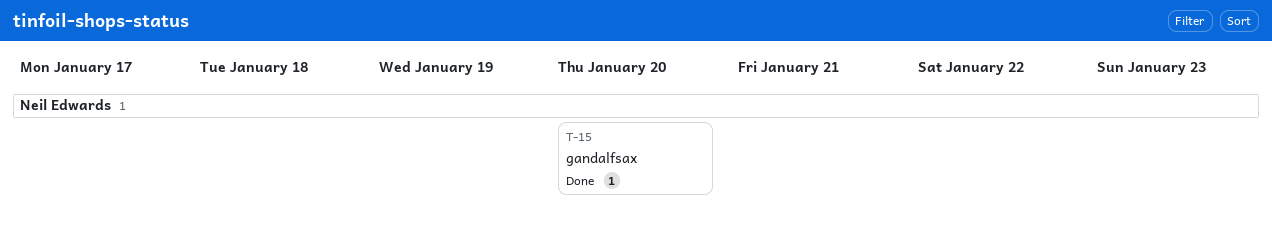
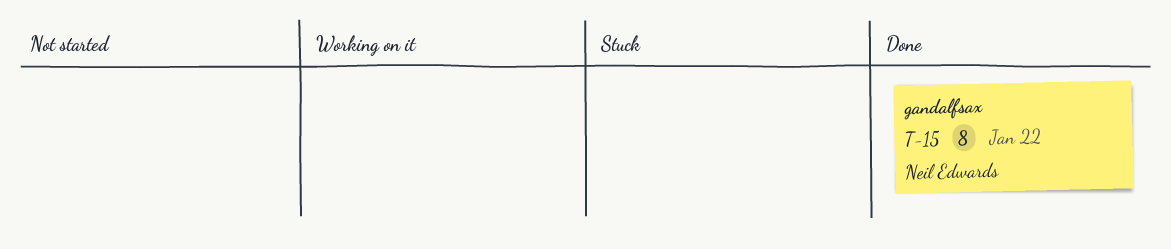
T-15, estimate: 1 -> 8
T-15, due: Jan 20 -> Jan 22

